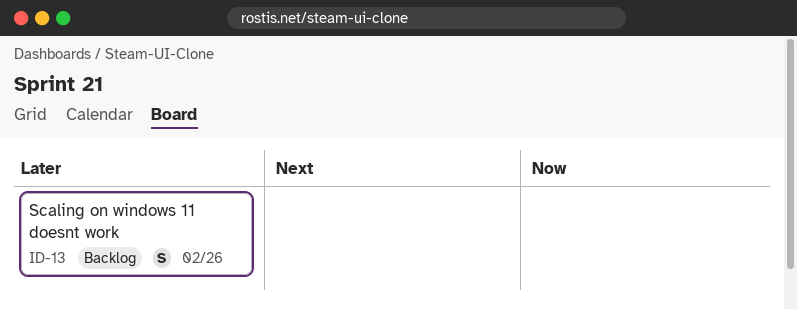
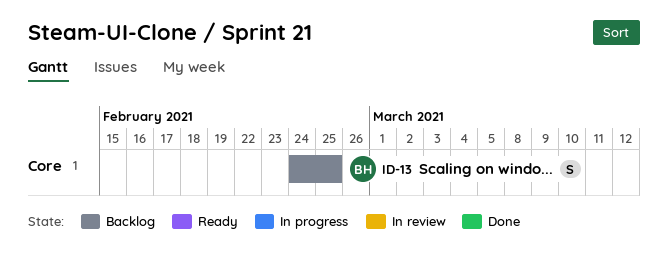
ID-13, due: Feb 26 -> Feb 25

